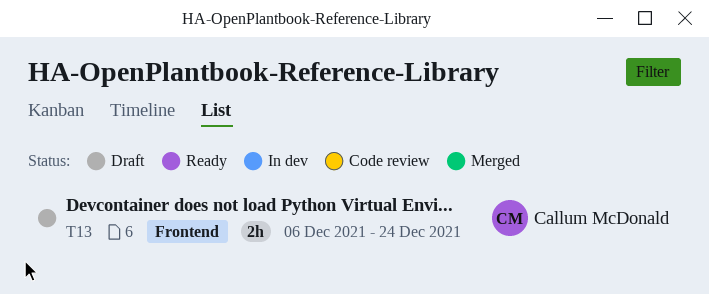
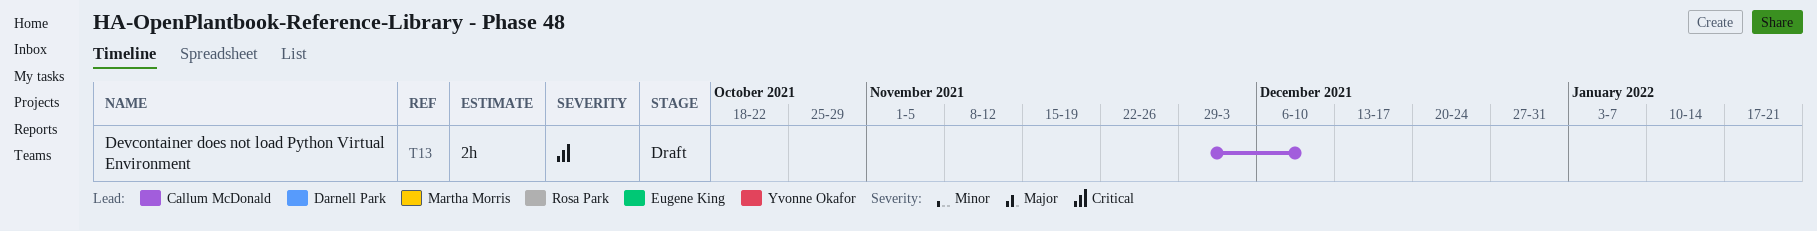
T13, start: Dec 6 -> Nov 29
T13, due: Dec 24 -> Dec 10

